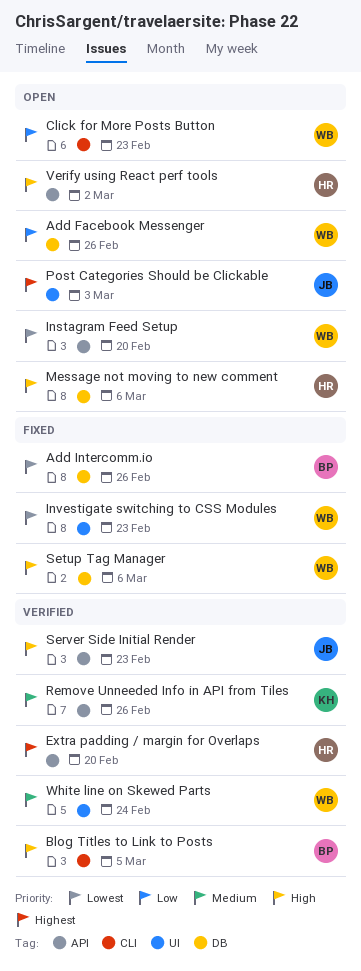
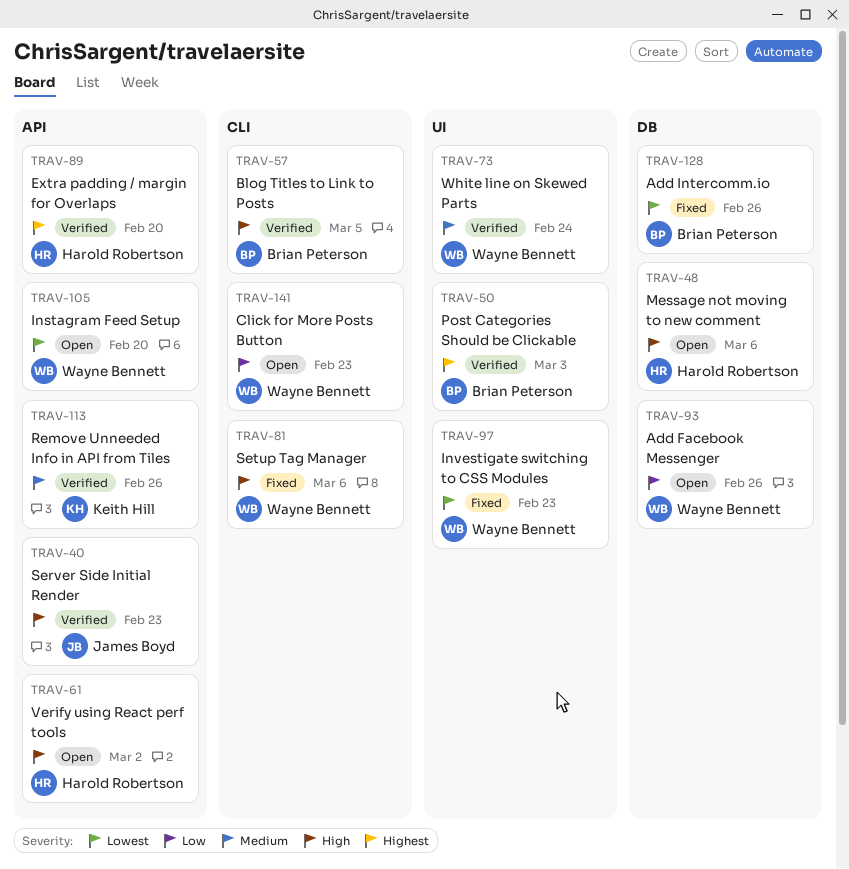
Post Categories Should be Clickable, status: Open -> Verified
Post Categories Should be Clickable, owner: James Boyd -> Brian Peterson
Setup Tag Manager, label: DB -> CLI

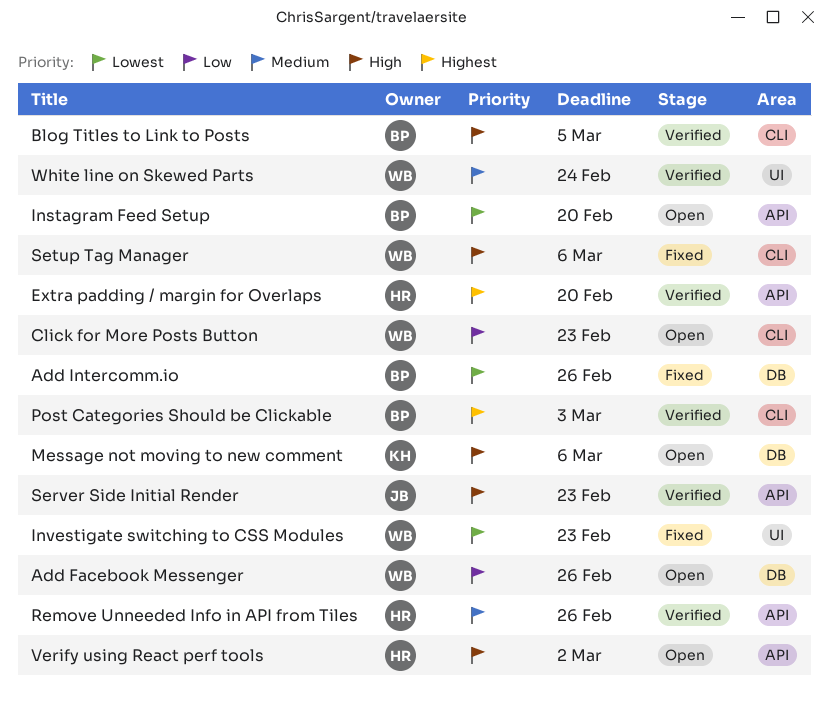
Instagram Feed Setup, owner: Wayne Bennett -> Brian Peterson
Message not moving to new comment, owner: Harold Robertson -> Keith Hill
Post Categories Should be Clickable, label: UI -> CLI
Remove Unneeded Info in API from Tiles, owner: Keith Hill -> Harold Robertson

